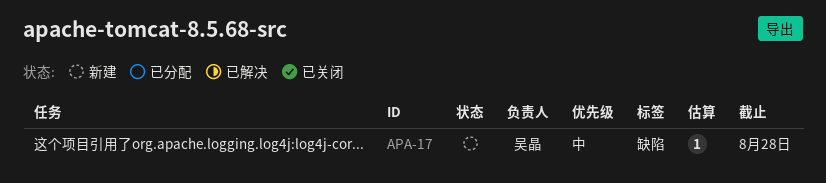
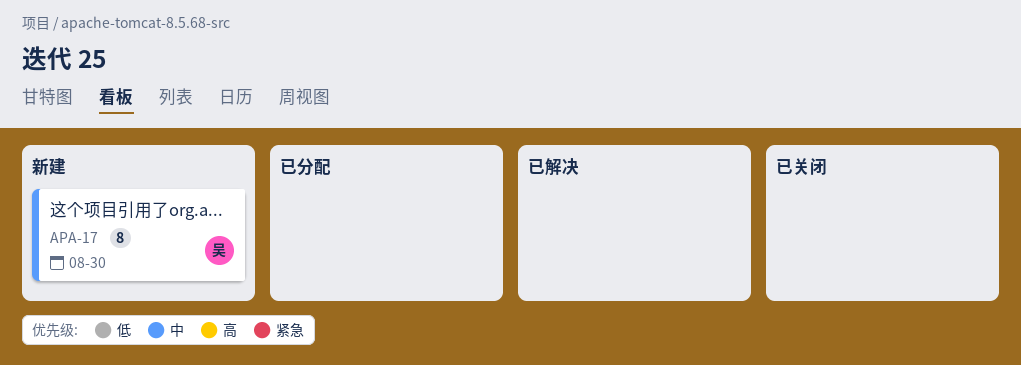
APA-17, estimate: 1 -> 8
APA-17, due: Aug 28 -> Aug 30

